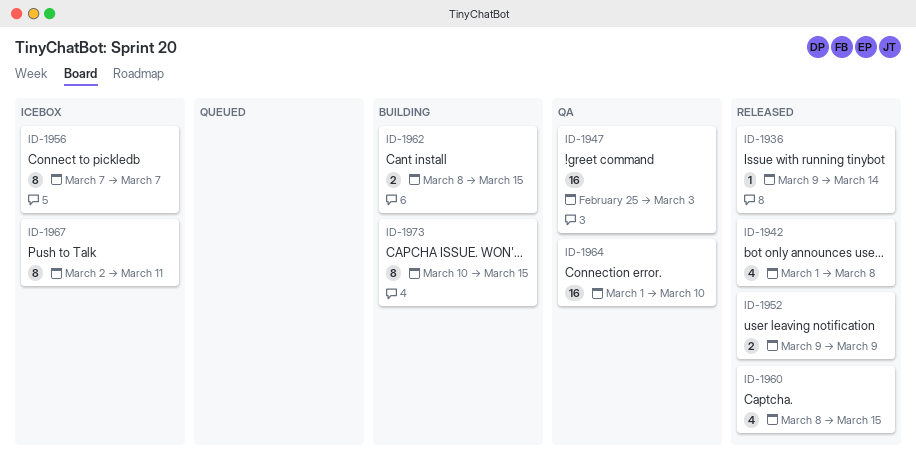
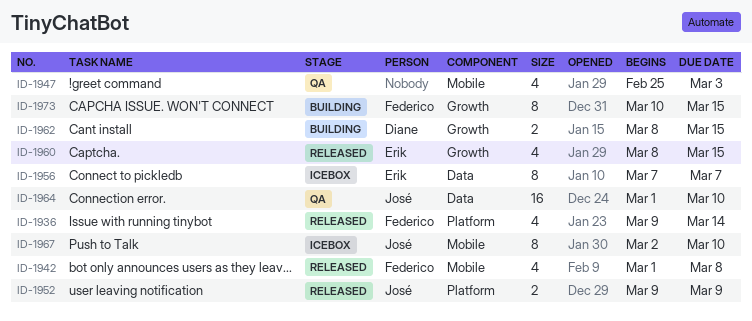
ID-1936, estimate: 1 -> 4
ID-1947, estimate: 16 -> 4
ID-1967, due: Mar 11 -> Mar 10

